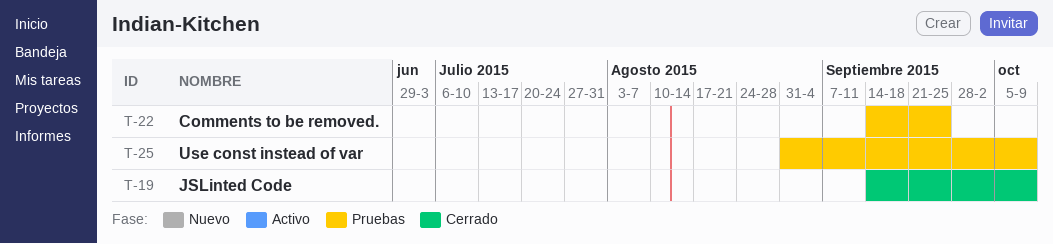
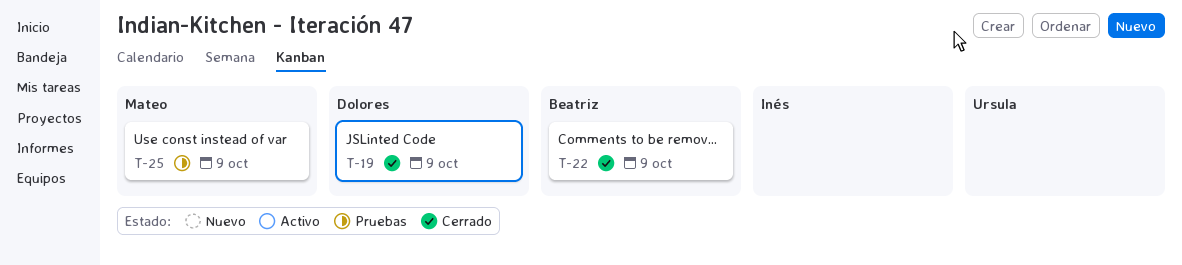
T-22, status: Pruebas -> Cerrado
T-22, due: Sep 25 -> Oct 9

